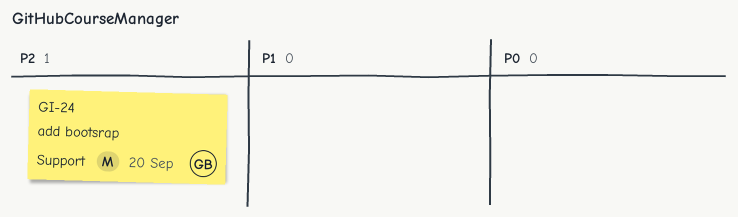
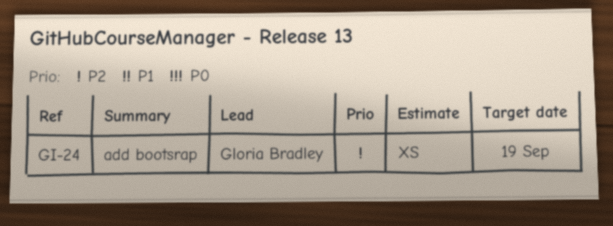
GI-24, estimate: M -> XS
GI-24, due: Sep 20 -> Sep 19

